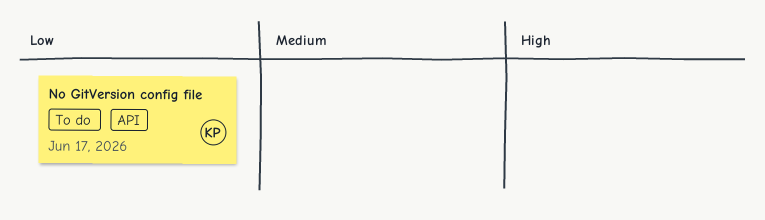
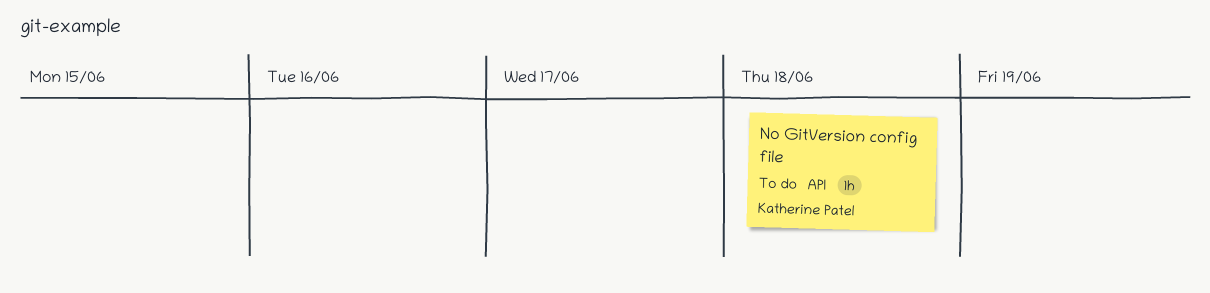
No GitVersion config file, due: Jun 17 -> Jun 18

